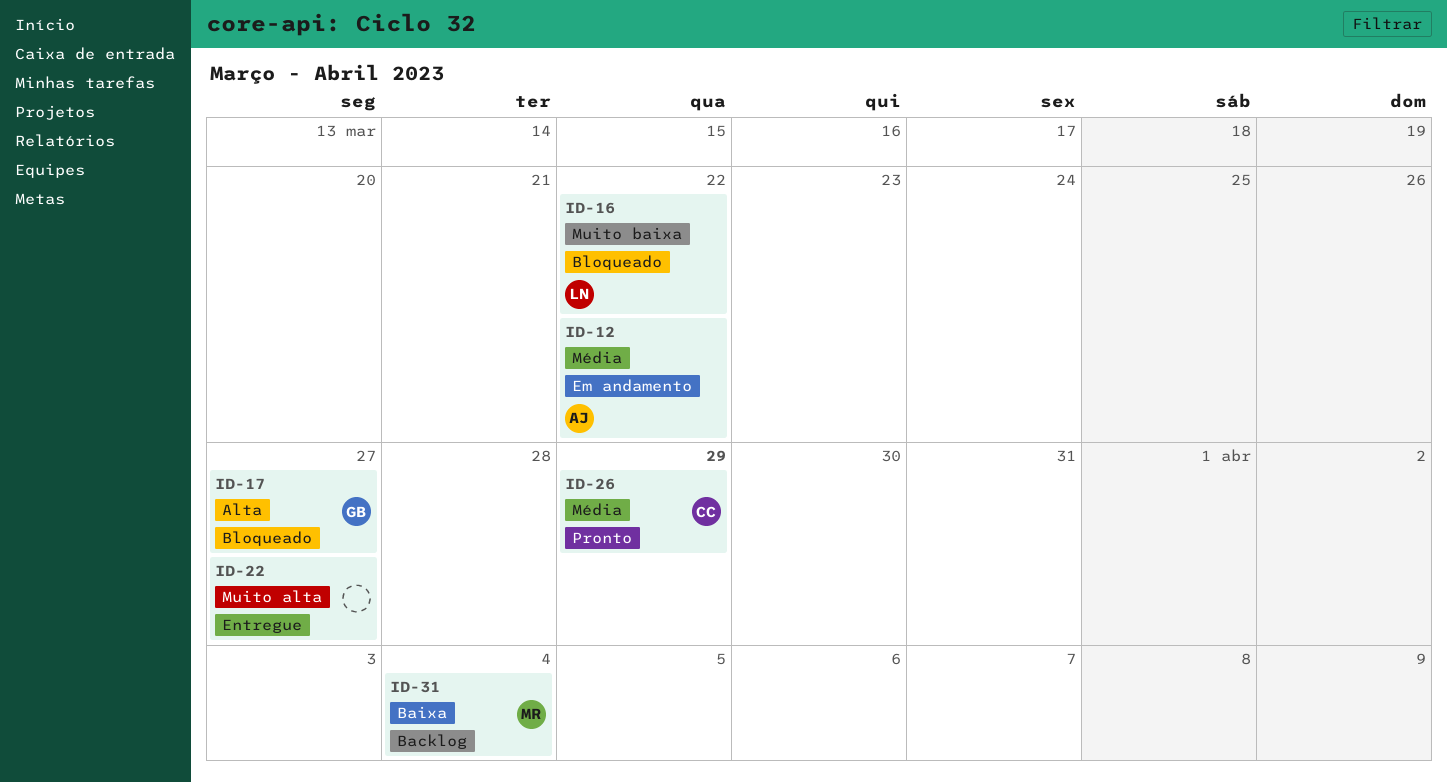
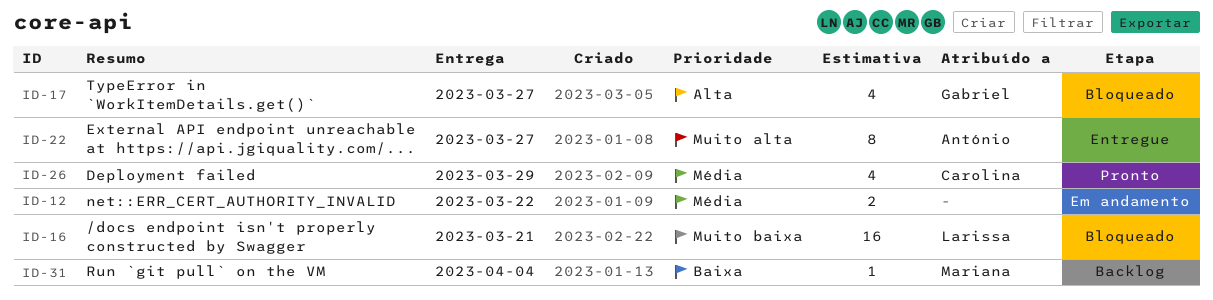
ID-12, owner: António -> none
ID-16, due: Mar 22 -> Mar 21
ID-22, owner: none -> António

